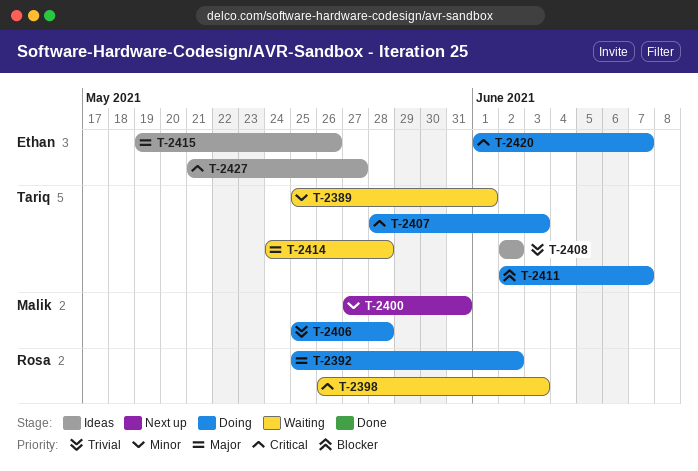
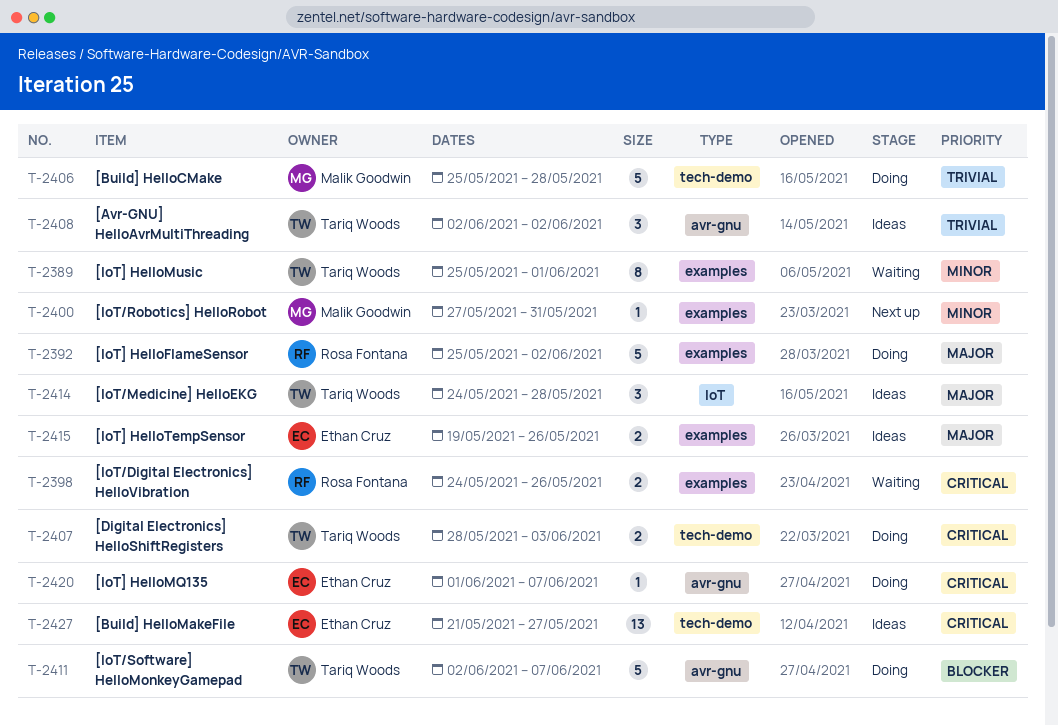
T-2398, start: May 26 -> May 24
T-2398, due: Jun 3 -> May 26
T-2414, status: Waiting -> Ideas

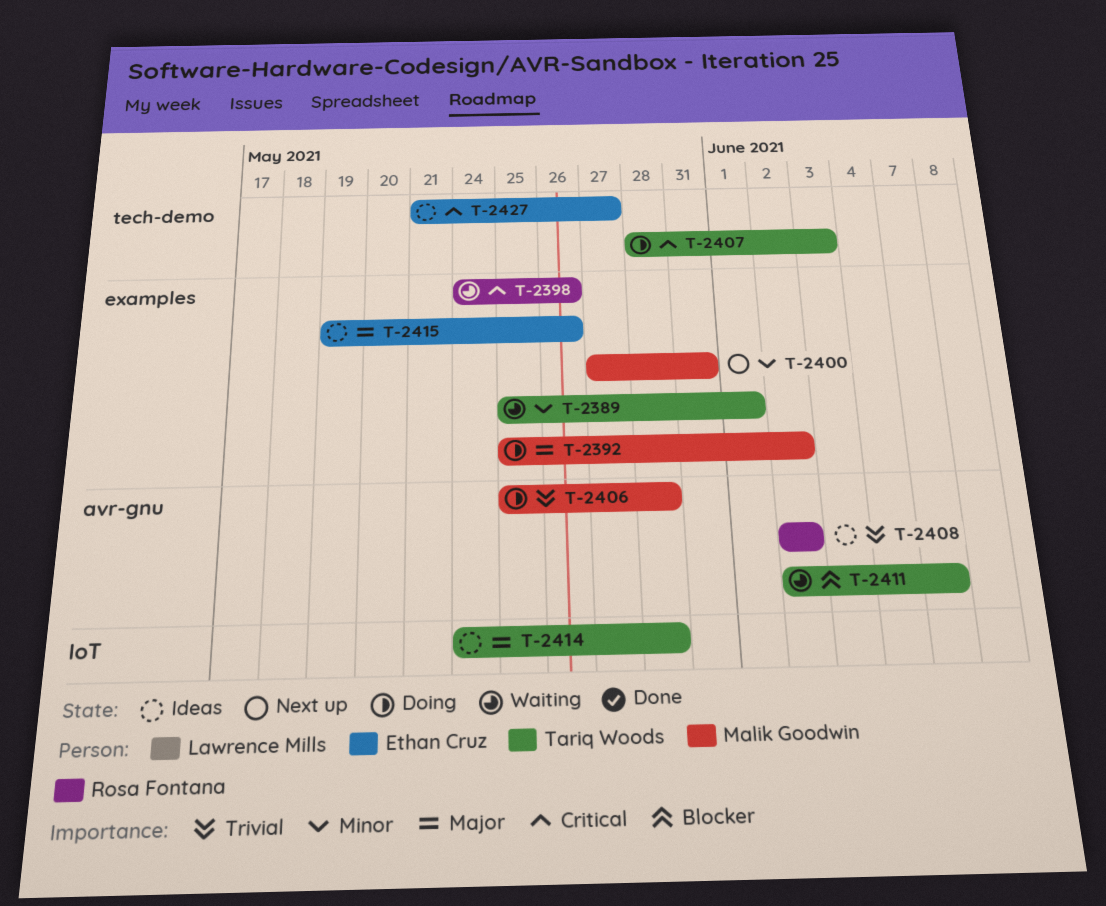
T-2392, owner: Rosa Fontana -> Malik Goodwin
T-2406, label: tech-demo -> avr-gnu
T-2408, owner: Tariq Woods -> Rosa Fontana
T-2411, status: Doing -> Waiting
T-2420: present -> none

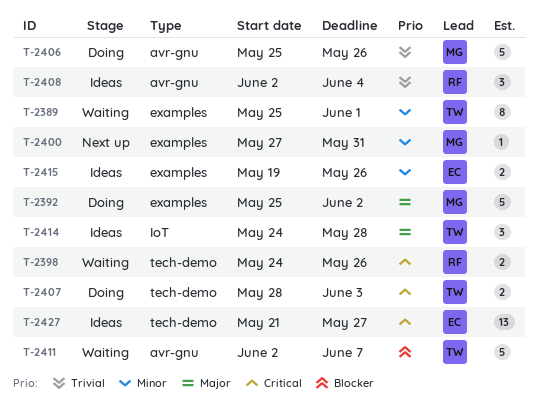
T-2398, label: examples -> tech-demo
T-2406, due: May 28 -> May 26
T-2408, due: Jun 2 -> Jun 4
T-2415, priority: Major -> Minor

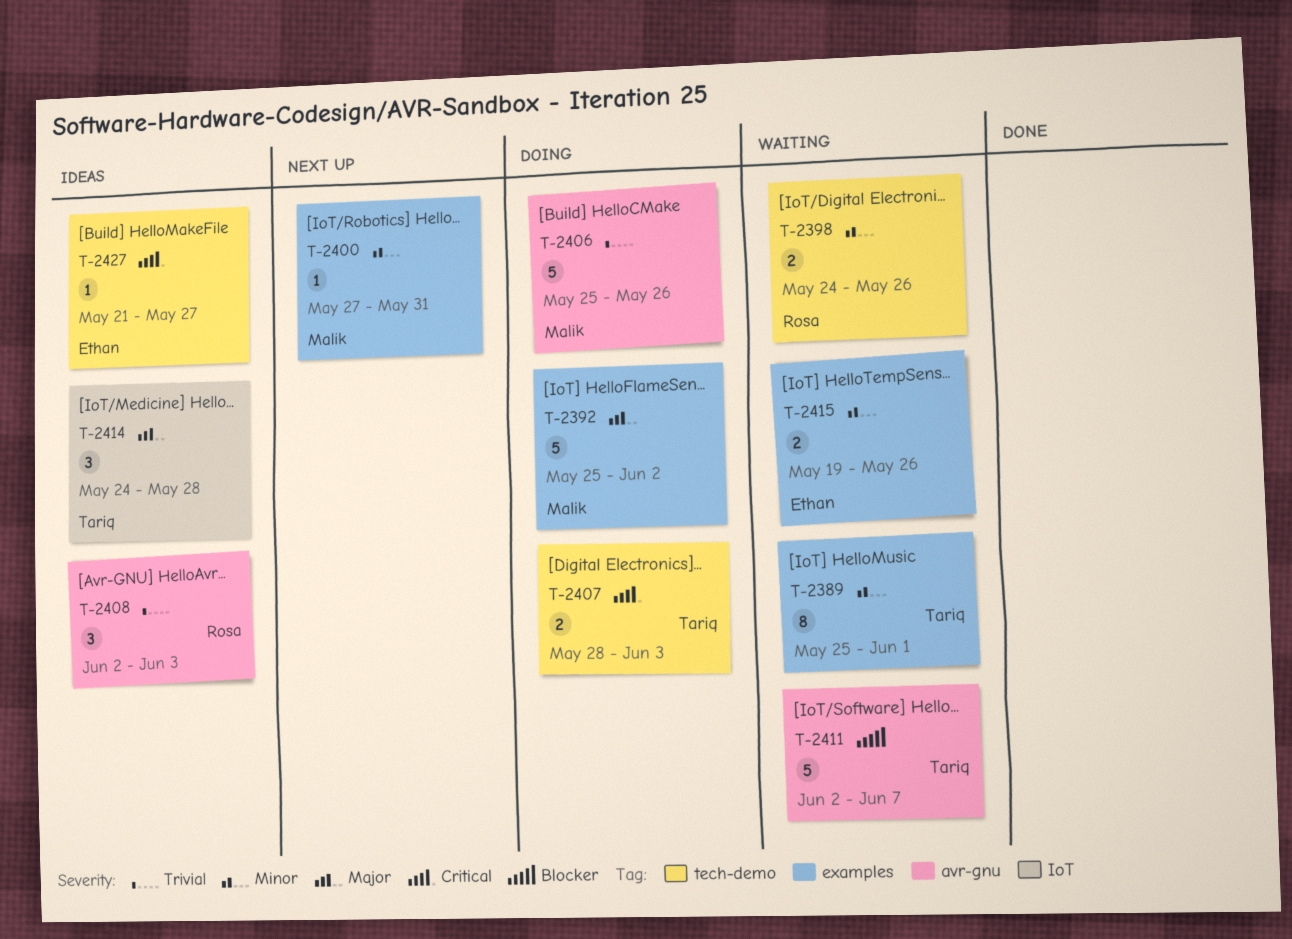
T-2398, priority: Critical -> Minor
T-2408, due: Jun 4 -> Jun 3
T-2415, status: Ideas -> Waiting
T-2427, estimate: 13 -> 1

